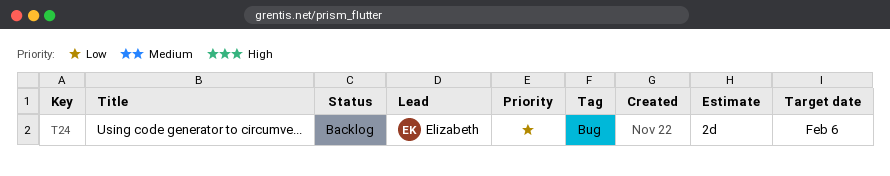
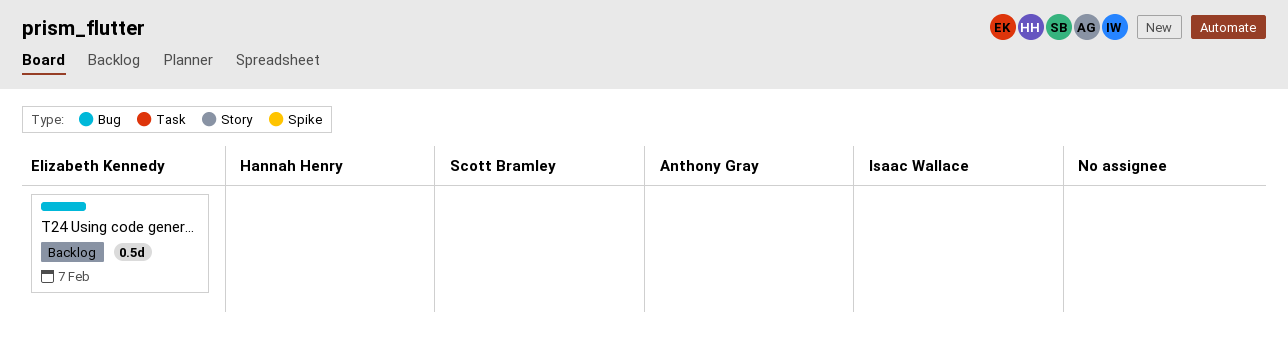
T24, estimate: 2d -> 0.5d
T24, due: Feb 6 -> Feb 7

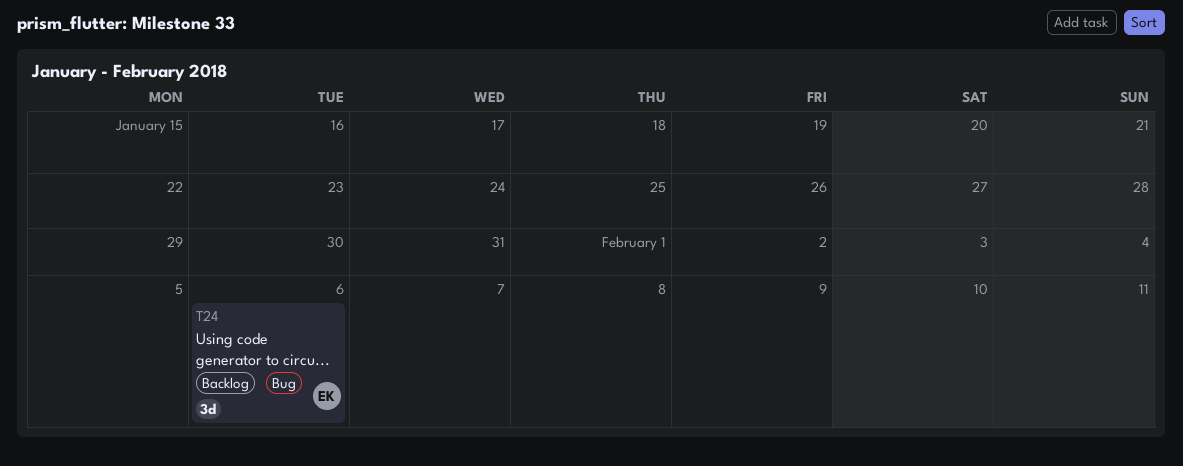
T24, estimate: 0.5d -> 3d
T24, due: Feb 7 -> Feb 6

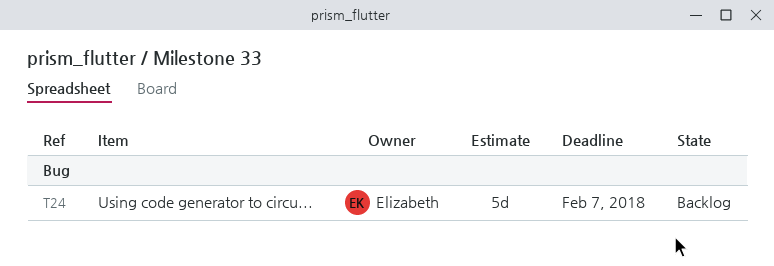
T24, estimate: 3d -> 5d
T24, due: Feb 6 -> Feb 7

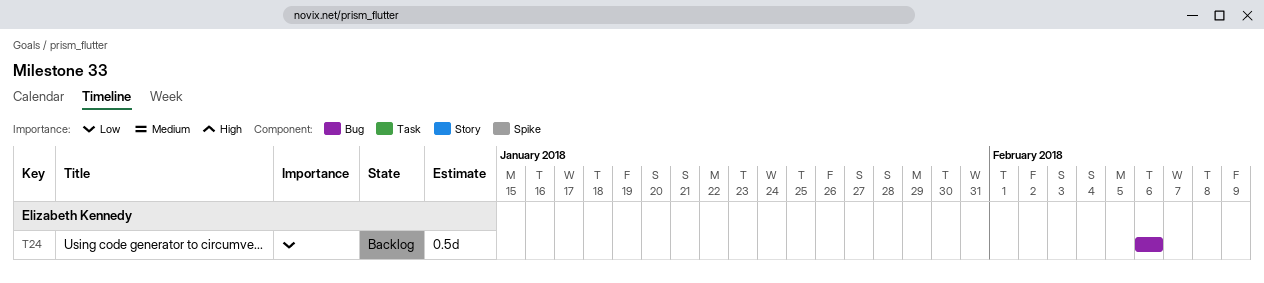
T24, estimate: 5d -> 0.5d
T24, due: Feb 7 -> Feb 6

